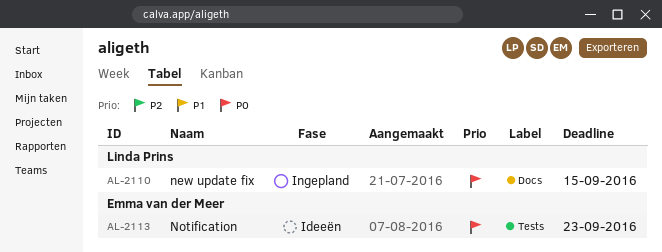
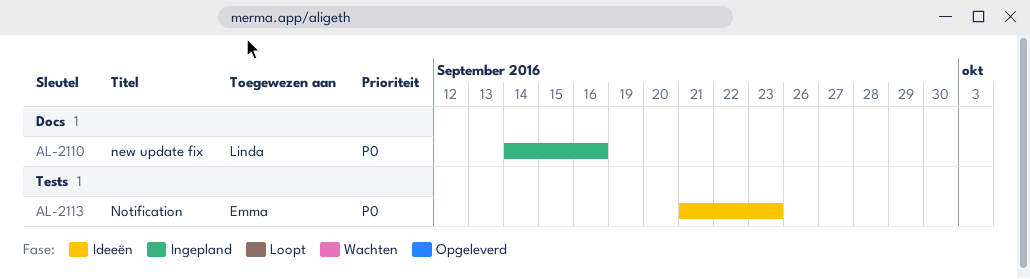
AL-2110, due: Sep 15 -> Sep 16

